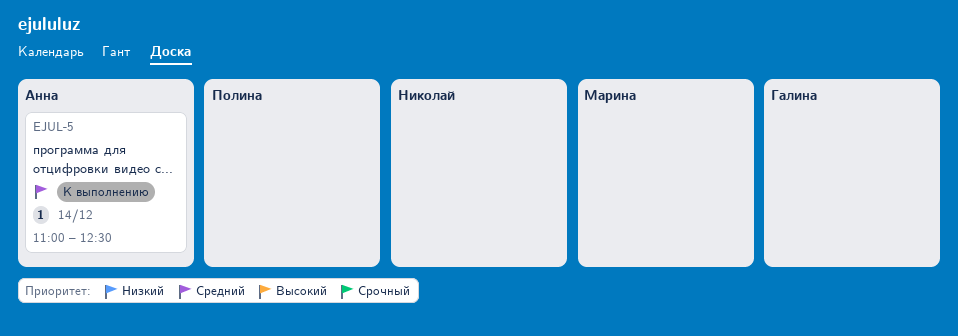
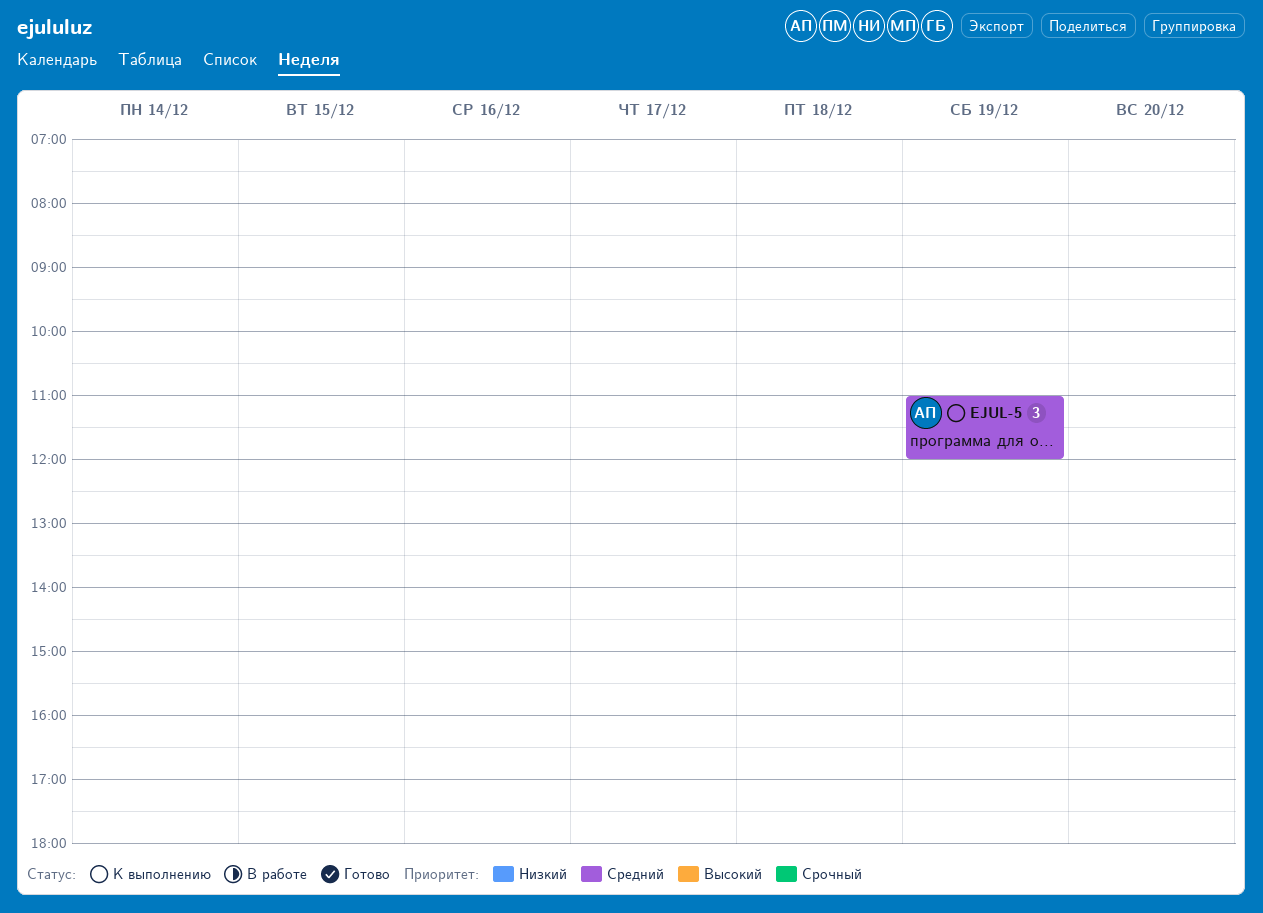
EJUL-5, estimate: 1 -> 3
EJUL-5, day: Dec 14 -> Dec 19
EJUL-5, ends: 12:30 -> 12:00

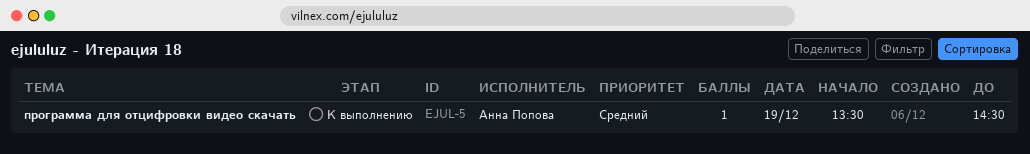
EJUL-5, estimate: 3 -> 1
EJUL-5, begins: 11:00 -> 13:30
EJUL-5, ends: 12:00 -> 14:30

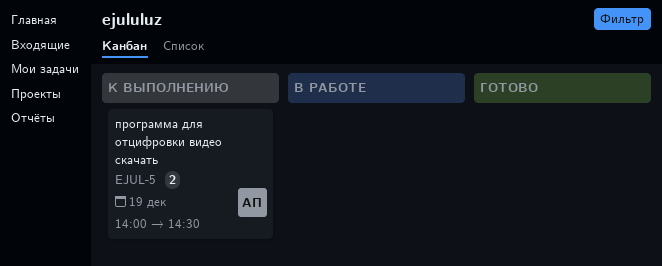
EJUL-5, estimate: 1 -> 2
EJUL-5, begins: 13:30 -> 14:00

